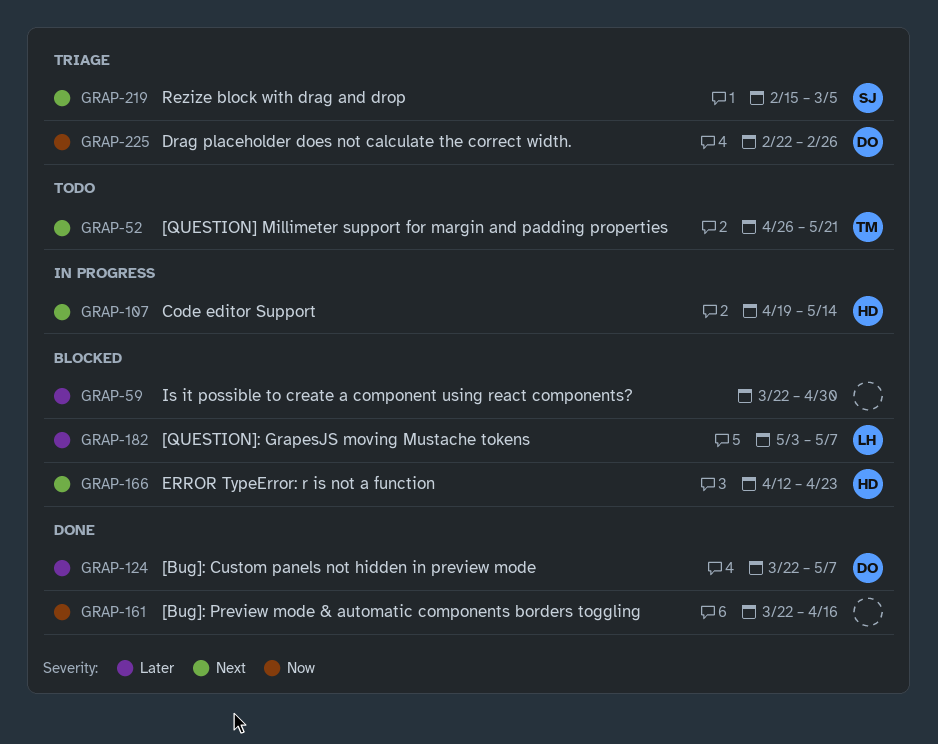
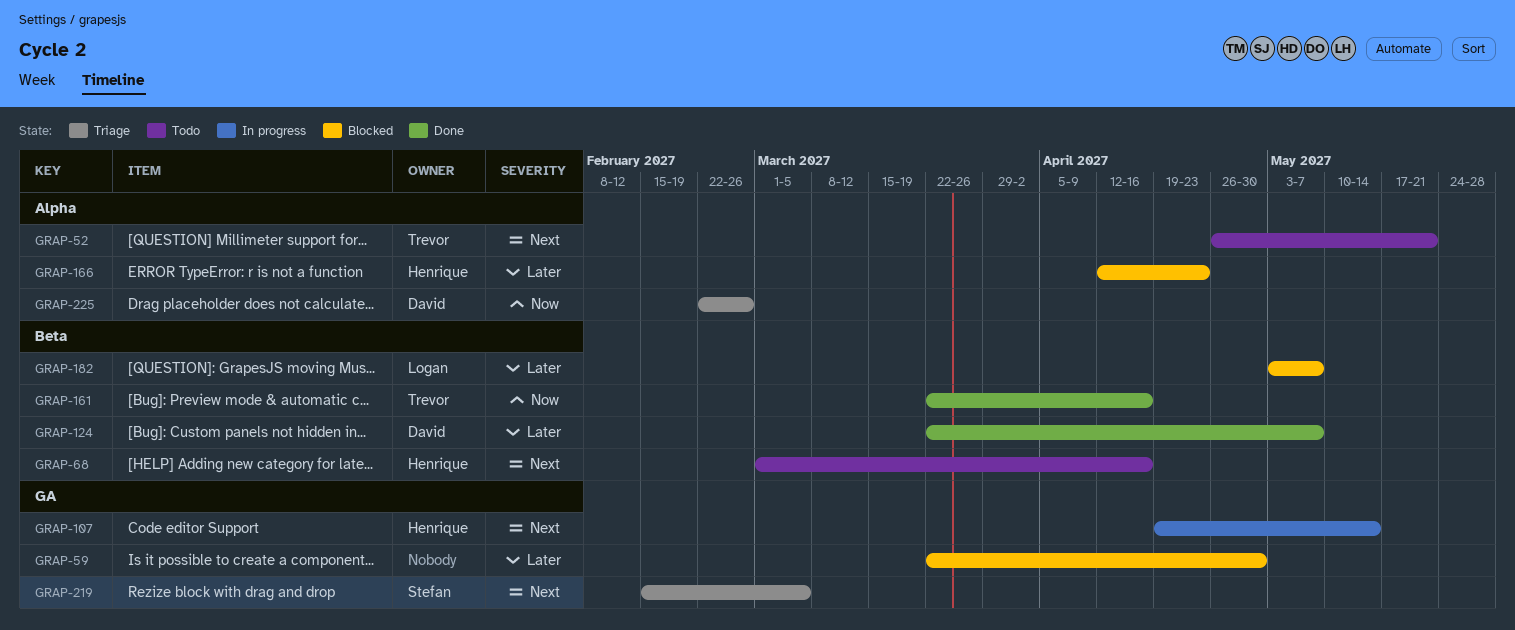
GRAP-68: none -> present
GRAP-161, owner: none -> Trevor
GRAP-166, priority: Next -> Later

